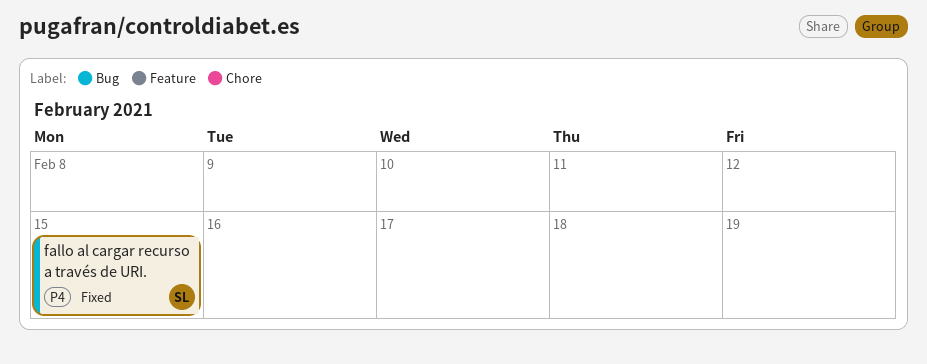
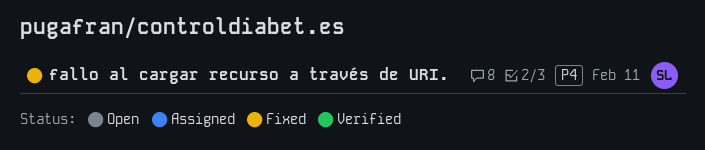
fallo al cargar recurso a través de URI., due: Feb 15 -> Feb 11

